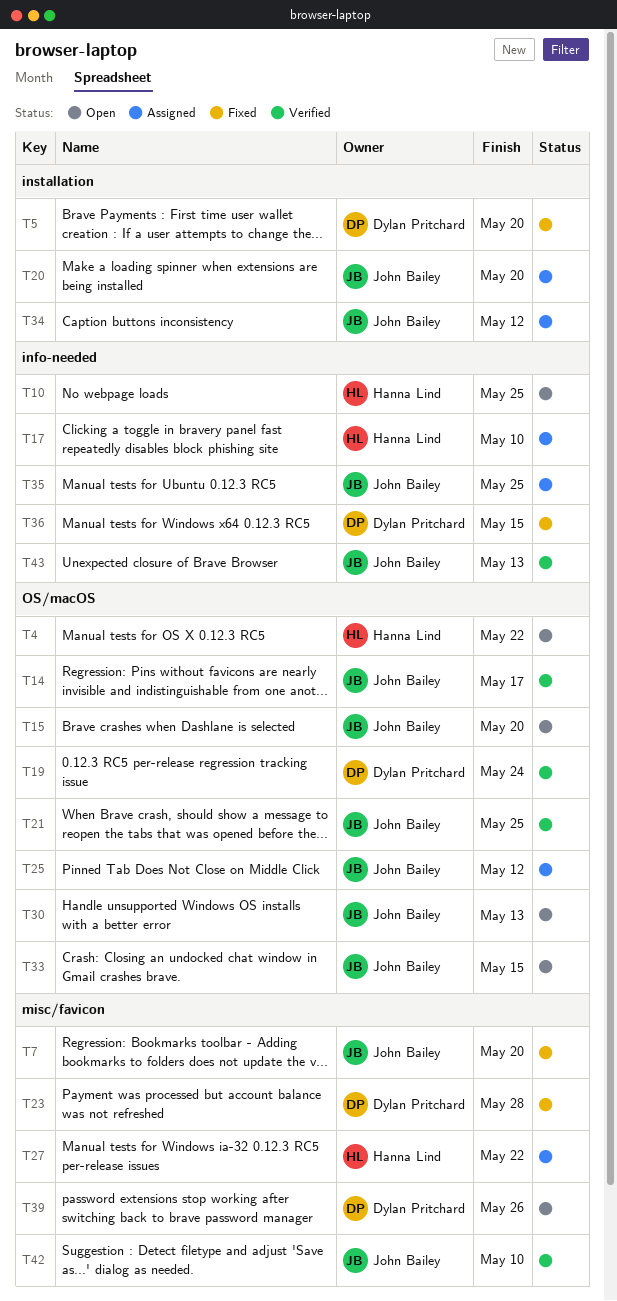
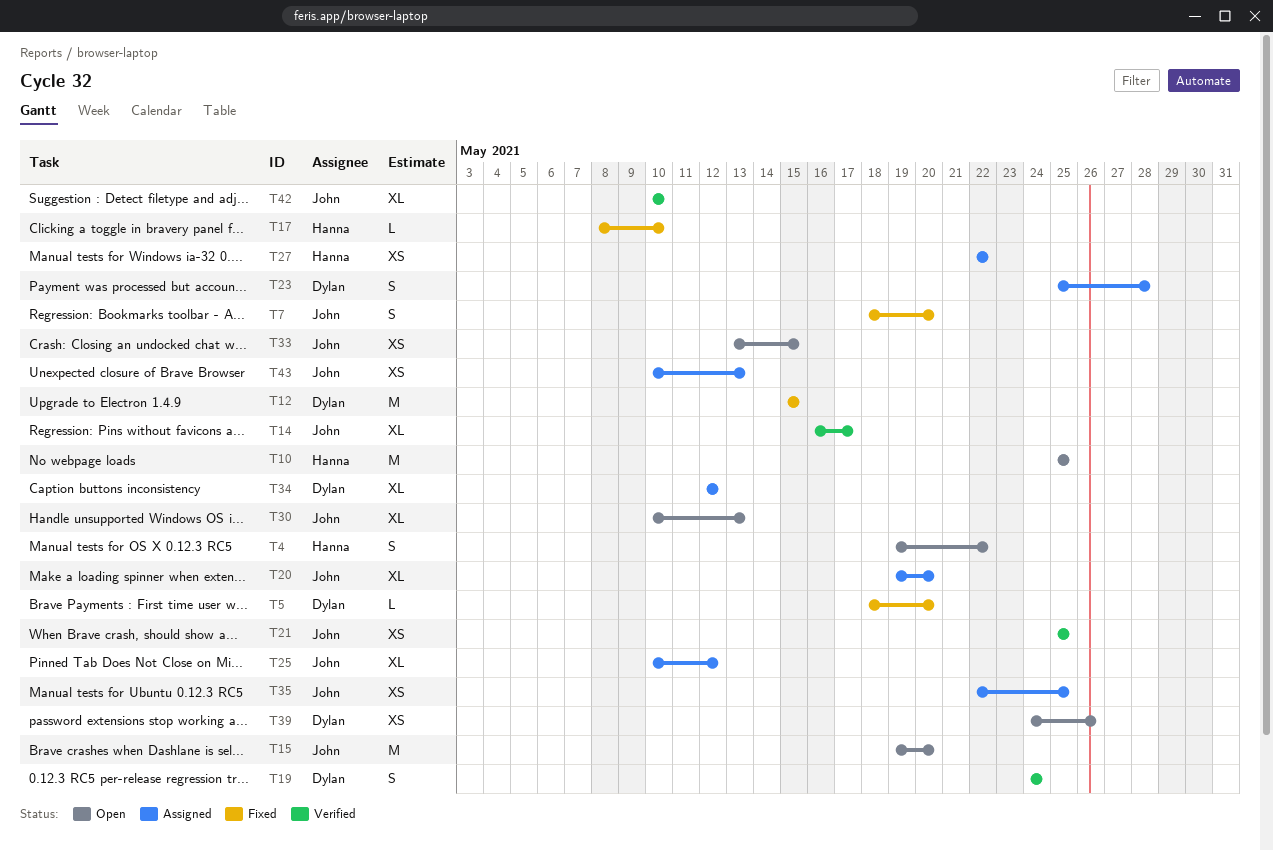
T12: none -> present
T17, status: Assigned -> Fixed
T23, status: Fixed -> Assigned
T34, owner: John Bailey -> Dylan Pritchard
T36: present -> none
T43, status: Verified -> Assigned

